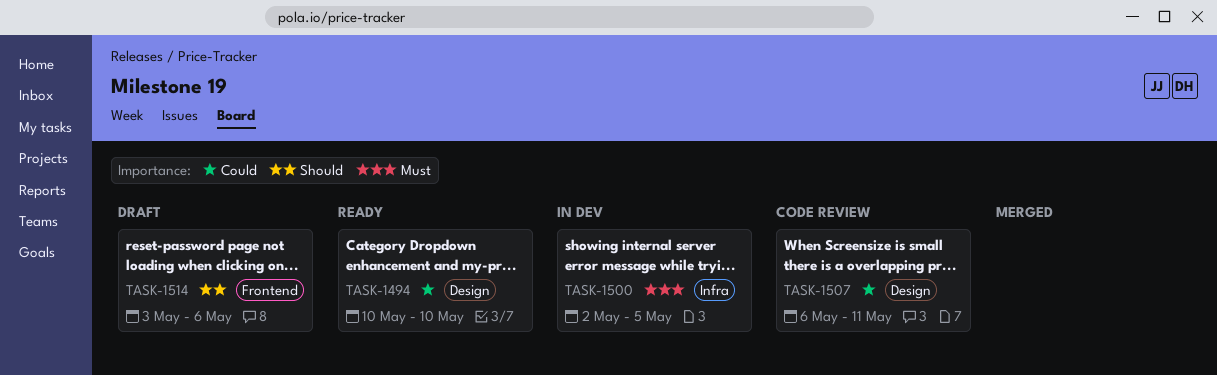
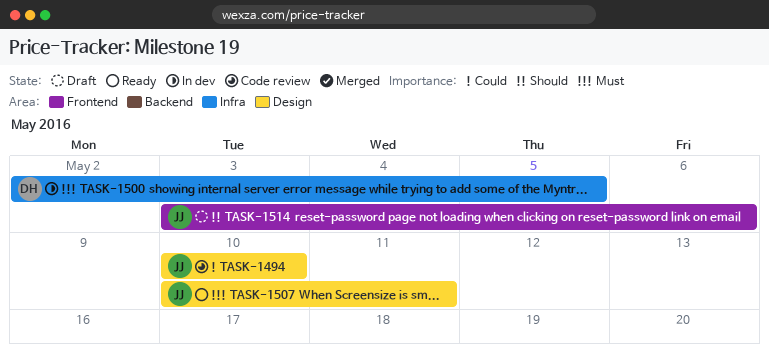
TASK-1494, status: Ready -> Code review
TASK-1507, status: Code review -> Ready
TASK-1507, priority: Could -> Must
TASK-1507, start: May 6 -> May 10

